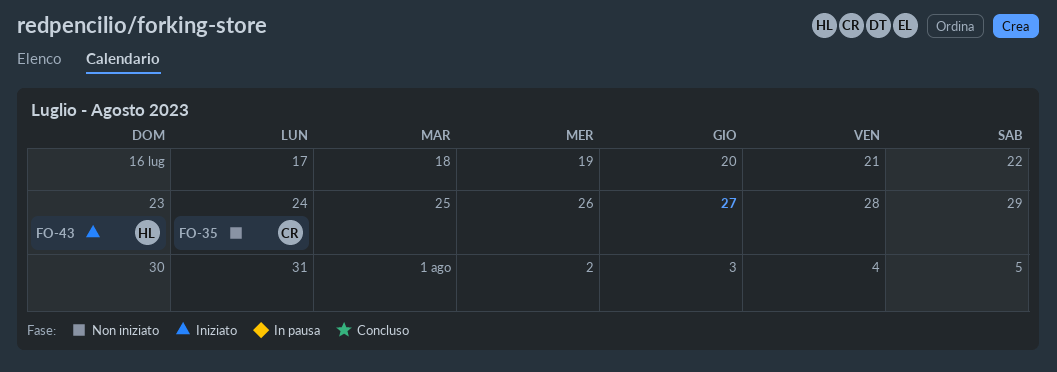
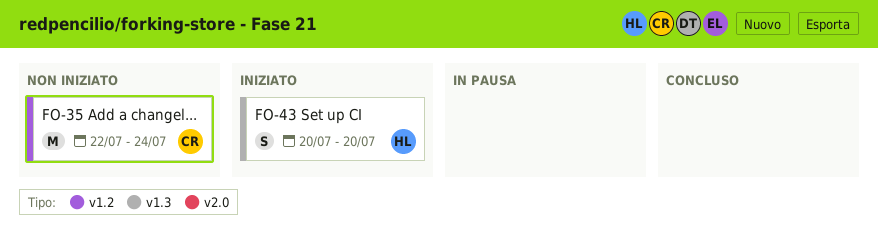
FO-43, due: Jul 23 -> Jul 20

